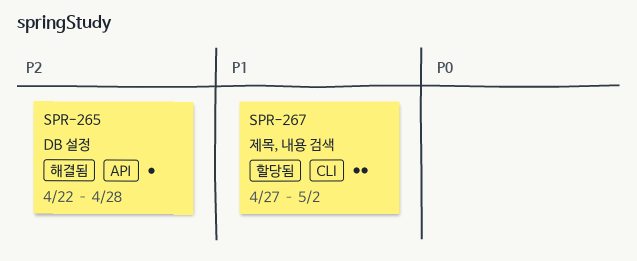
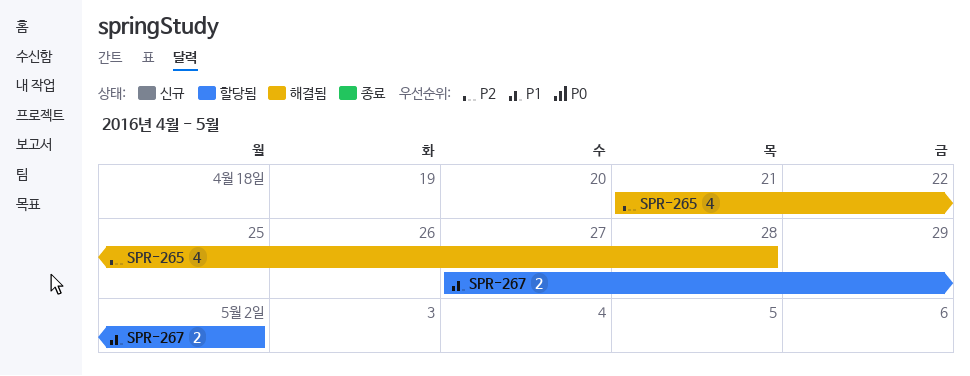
SPR-265, estimate: 1 -> 4
SPR-265, start: Apr 22 -> Apr 21

